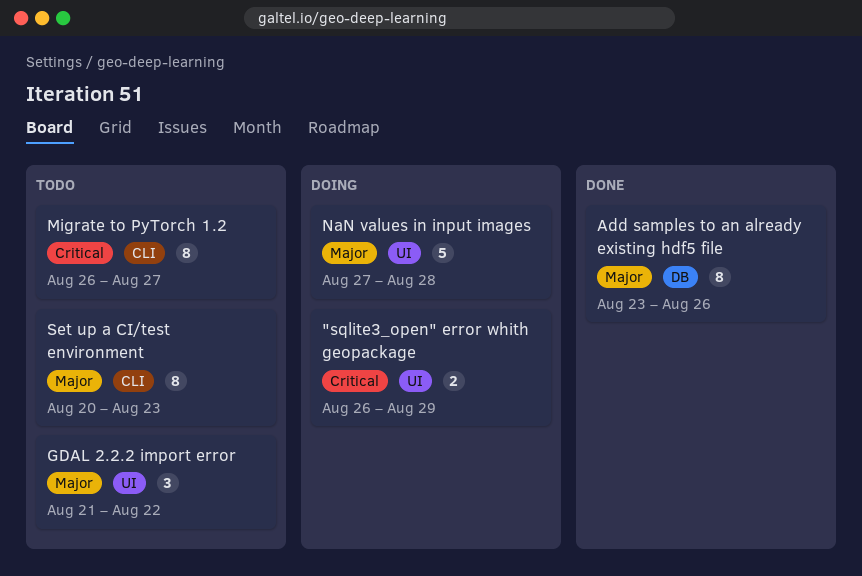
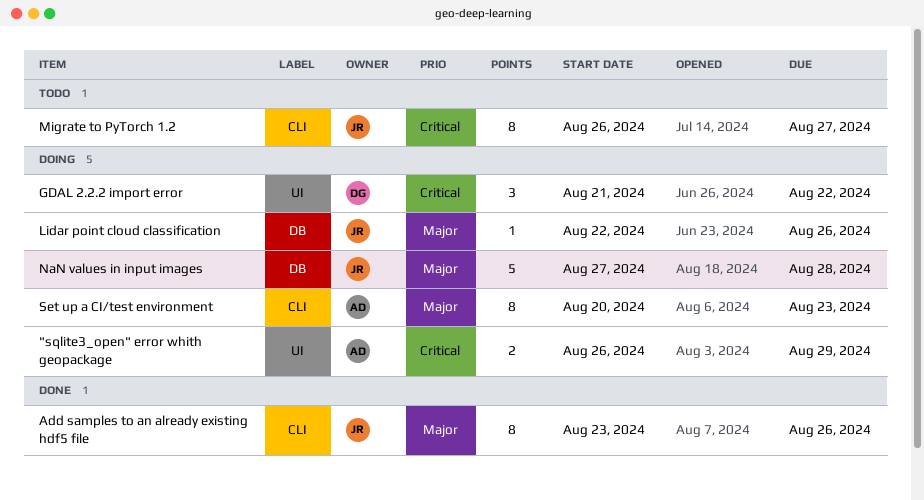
Add samples to an already existing hdf5 file, label: DB -> CLI
GDAL 2.2.2 import error, status: Todo -> Doing
GDAL 2.2.2 import error, priority: Major -> Critical
Lidar point cloud classification: none -> present
NaN values in input images, label: UI -> DB
Set up a CI/test environment, status: Todo -> Doing

